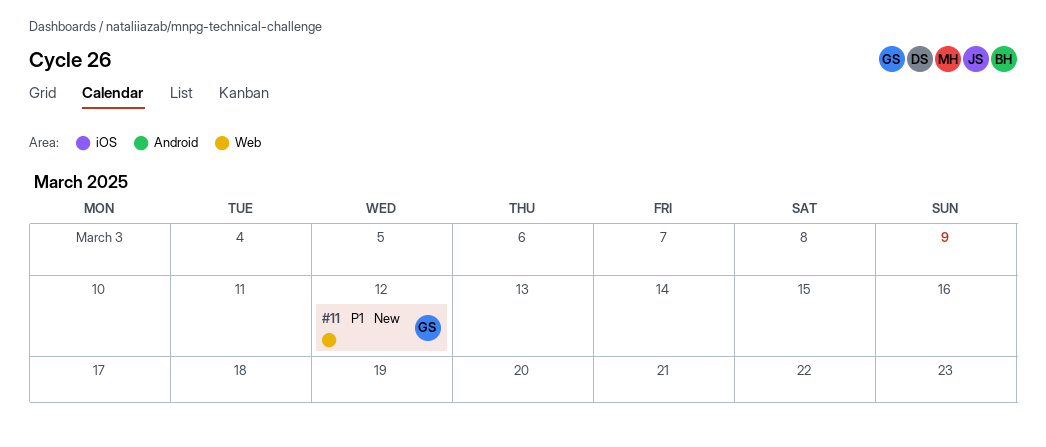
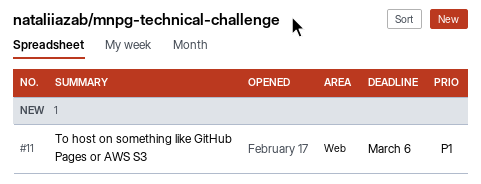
#11, due: Mar 12 -> Mar 6

